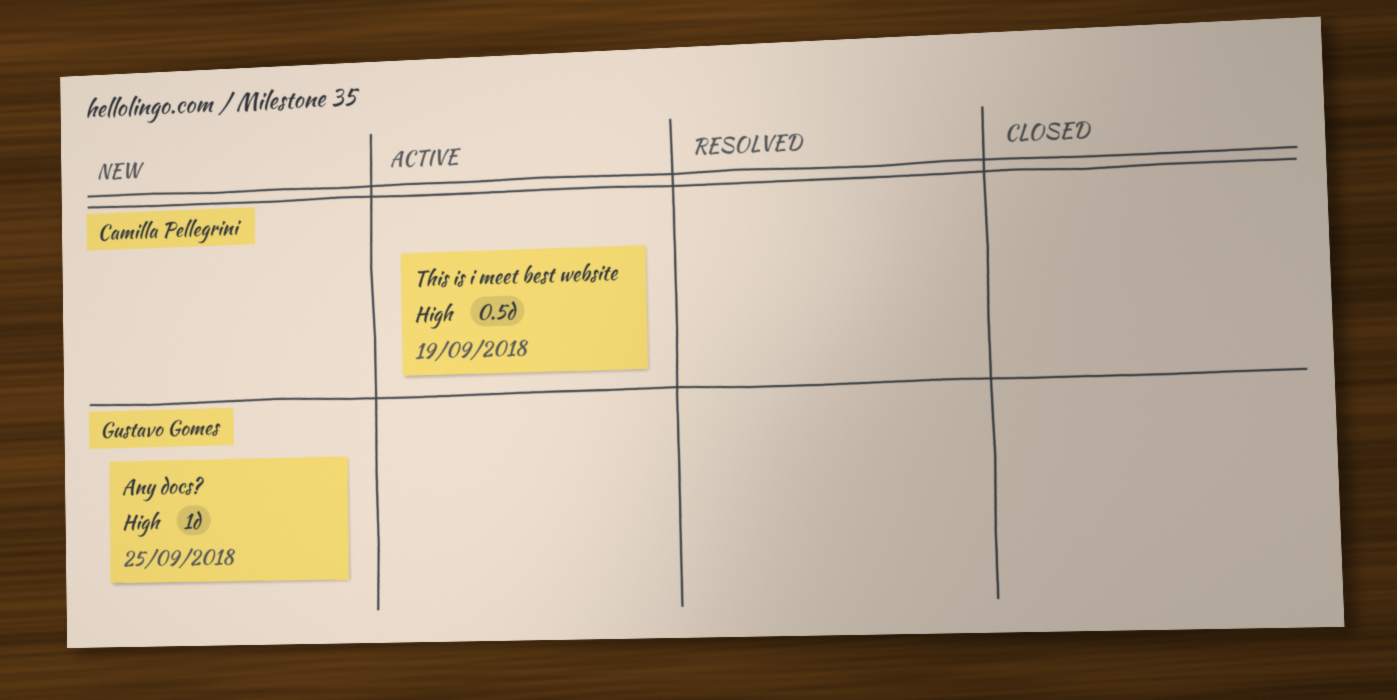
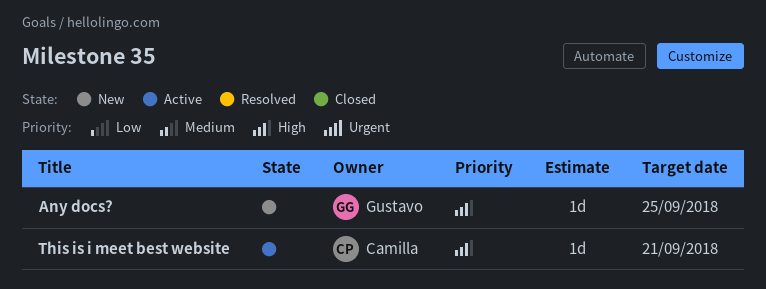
This is i meet best website, estimate: 0.5d -> 1d
This is i meet best website, due: Sep 19 -> Sep 21

